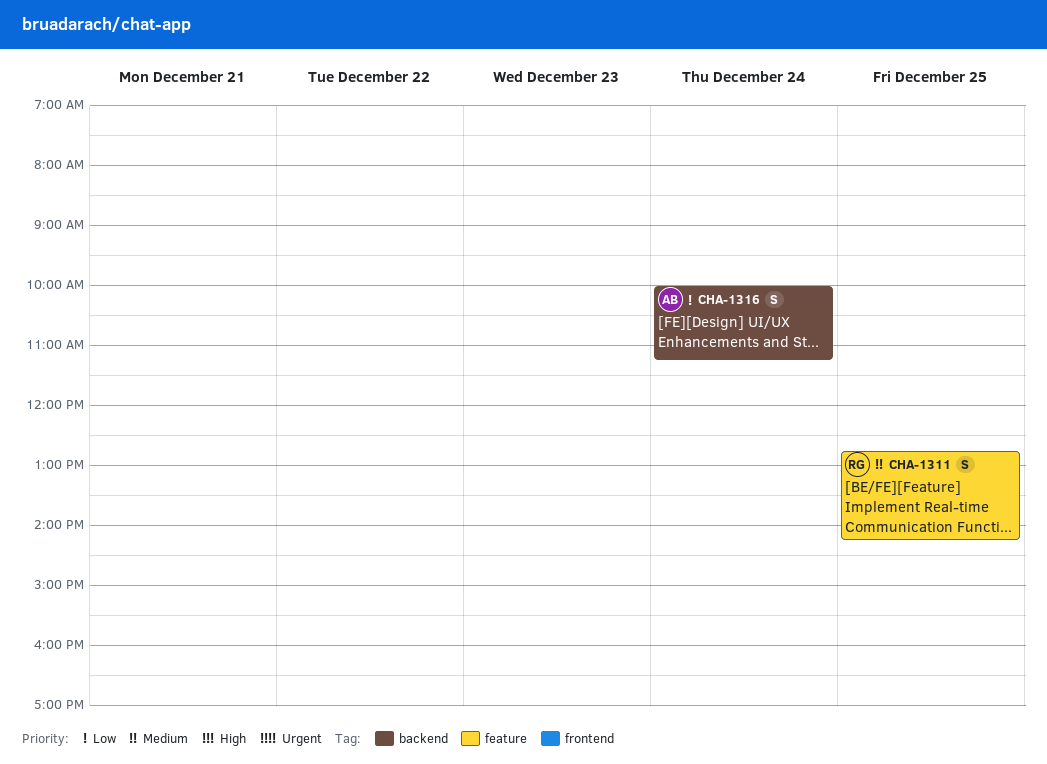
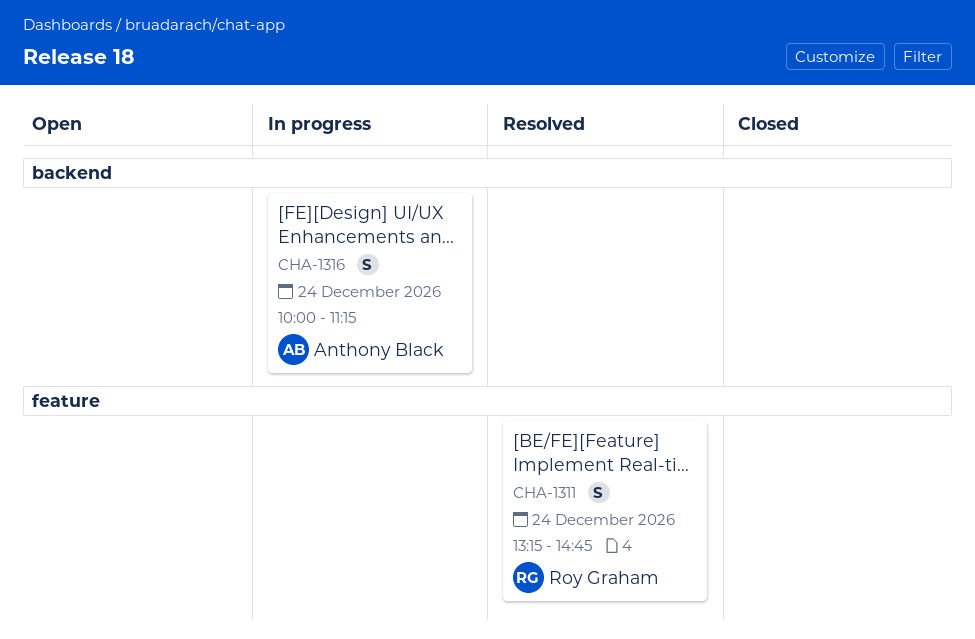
CHA-1311, day: Dec 25 -> Dec 24
CHA-1311, begins: 12:45 -> 13:15
CHA-1311, ends: 14:15 -> 14:45

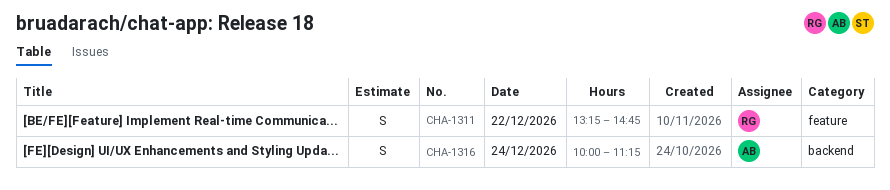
CHA-1311, day: Dec 24 -> Dec 22

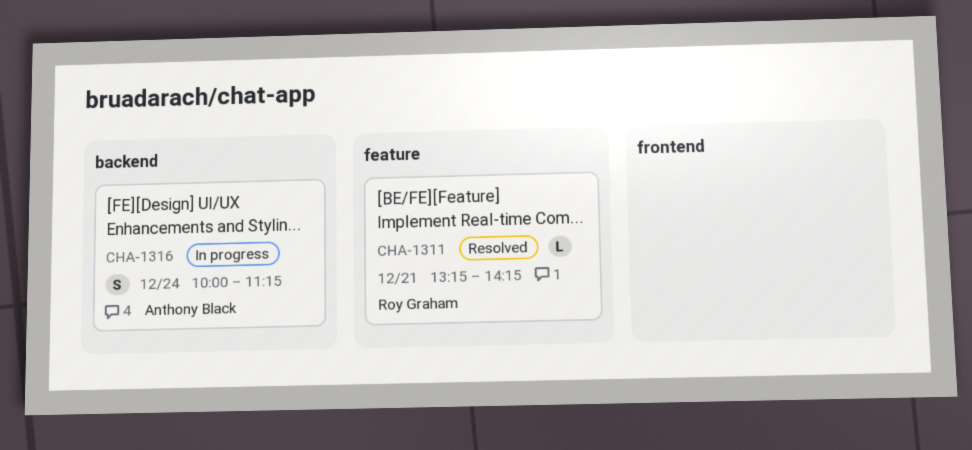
CHA-1311, estimate: S -> L
CHA-1311, day: Dec 22 -> Dec 21
CHA-1311, ends: 14:45 -> 14:15

